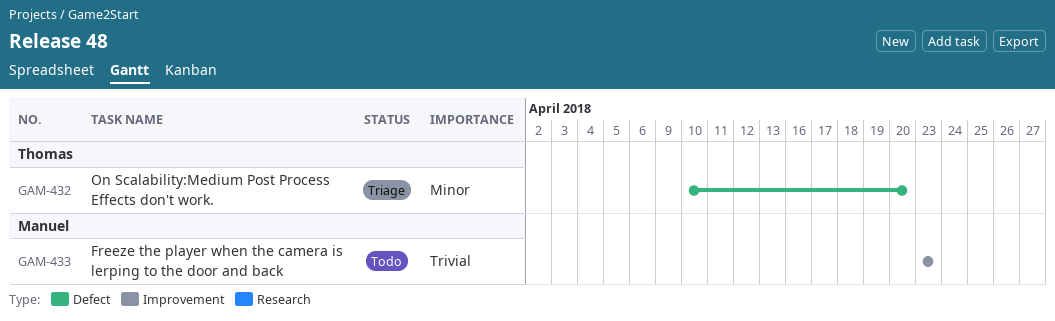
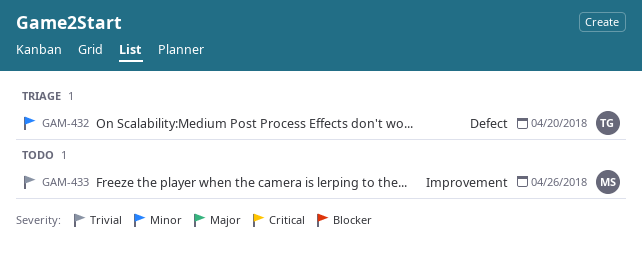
GAM-433, due: Apr 23 -> Apr 26

